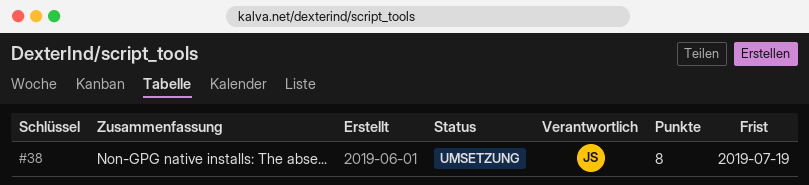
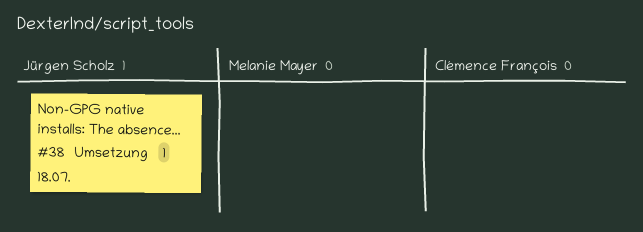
#38, estimate: 8 -> 1
#38, due: Jul 19 -> Jul 18

